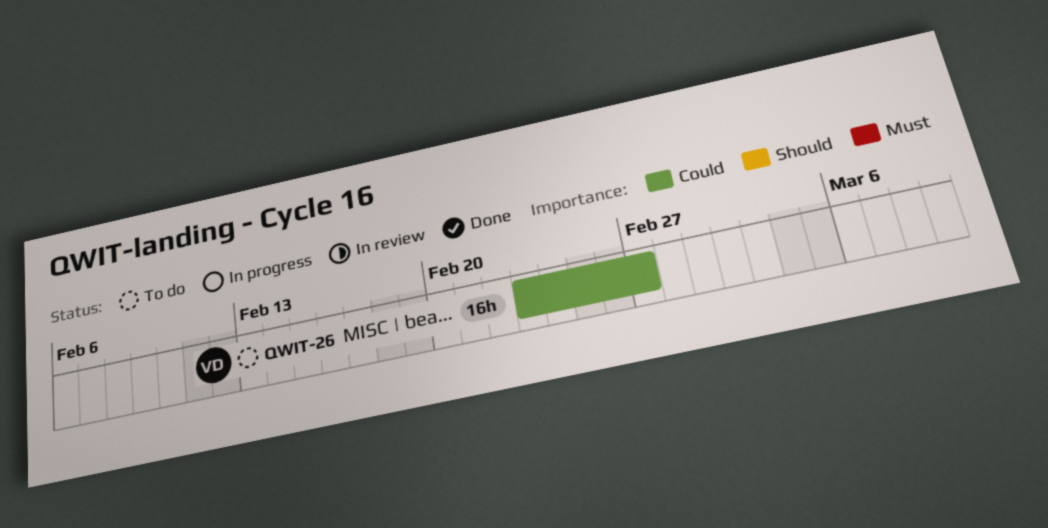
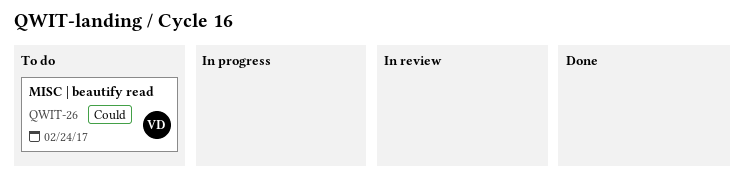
QWIT-26, due: Feb 27 -> Feb 24

